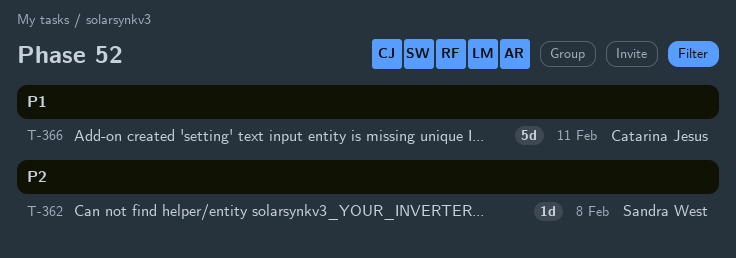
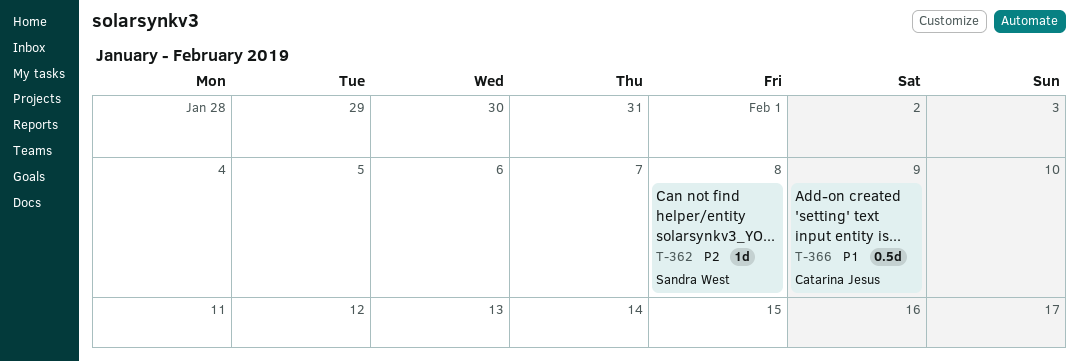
T-366, estimate: 5d -> 0.5d
T-366, due: Feb 11 -> Feb 9

